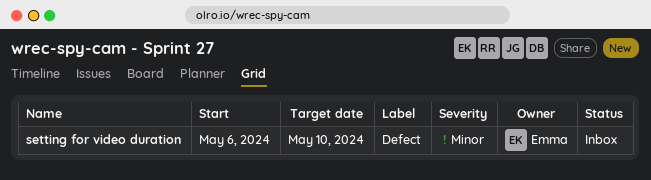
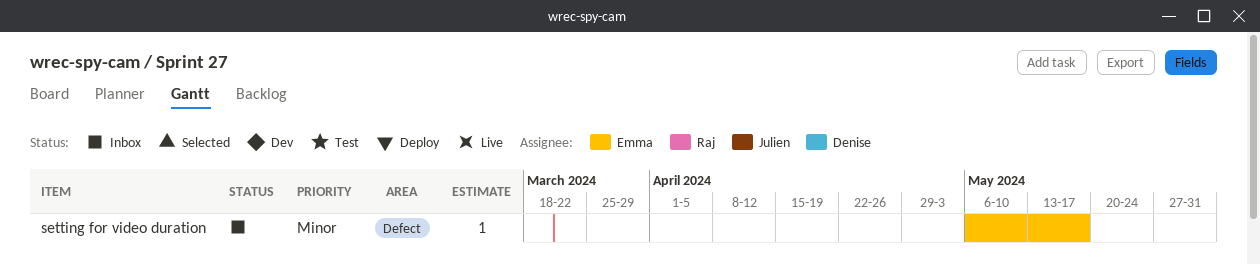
setting for video duration, due: May 10 -> May 17

